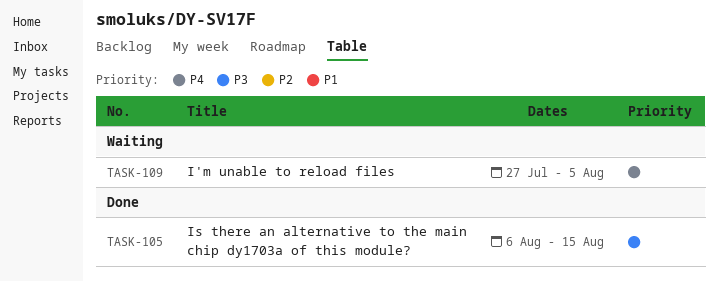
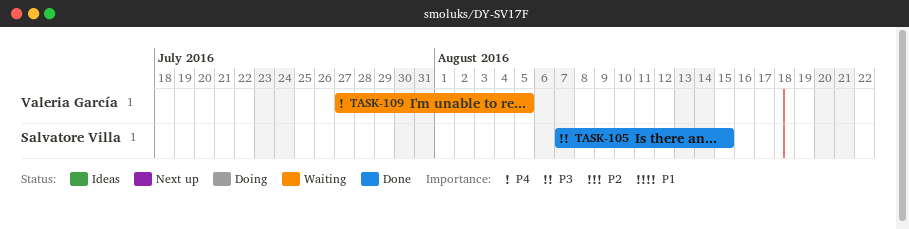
TASK-105, start: Aug 6 -> Aug 7

